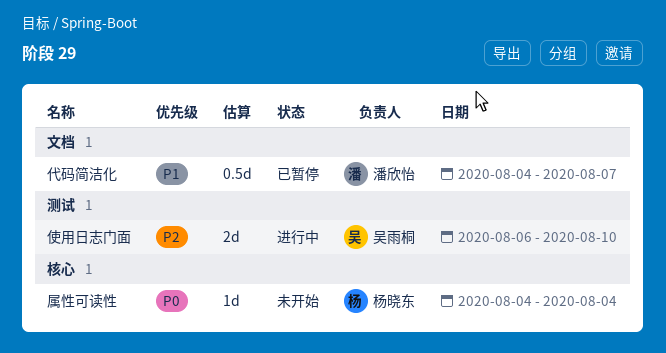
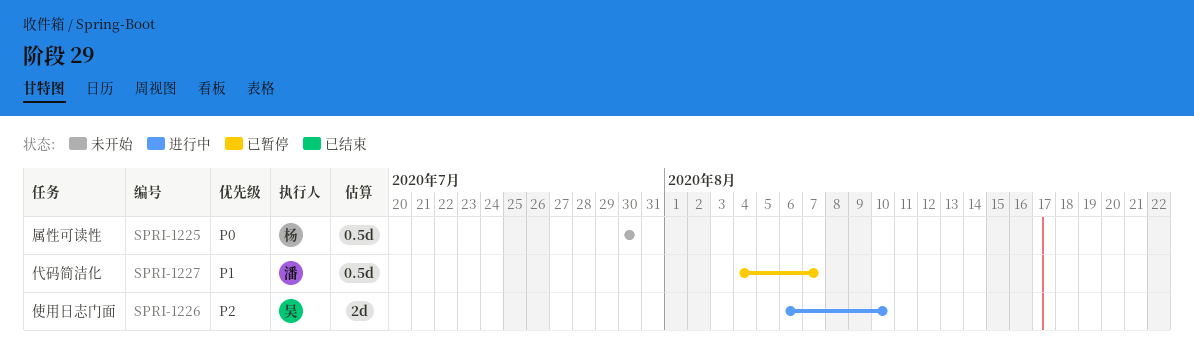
属性可读性, estimate: 1d -> 0.5d
属性可读性, start: Aug 4 -> Jul 30
属性可读性, due: Aug 4 -> Jul 30

